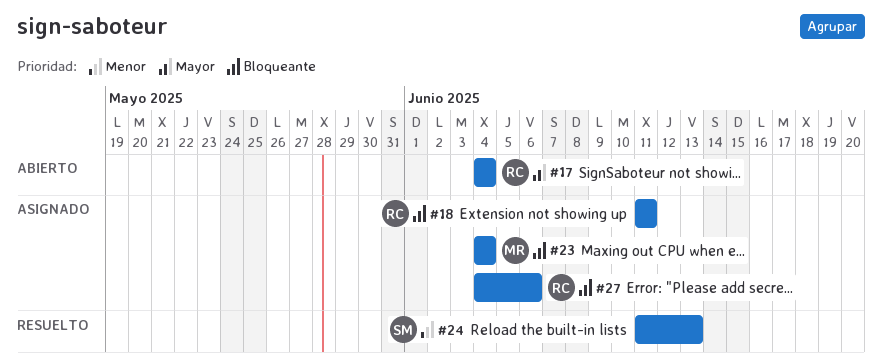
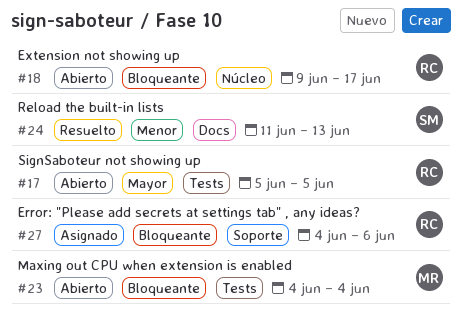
#17, start: Jun 4 -> Jun 5
#17, due: Jun 4 -> Jun 5
#18, status: Asignado -> Abierto
#18, start: Jun 11 -> Jun 9
#18, due: Jun 11 -> Jun 17
#23, status: Asignado -> Abierto

